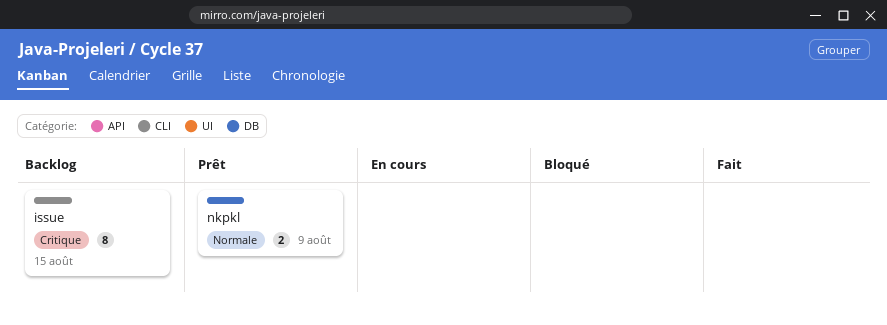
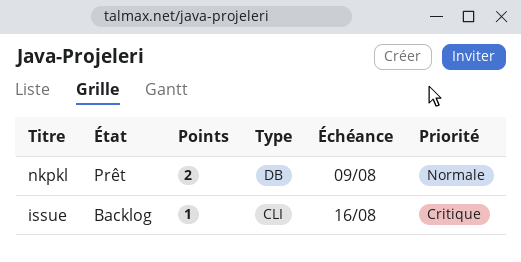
issue, estimate: 8 -> 1
issue, due: Aug 15 -> Aug 16

